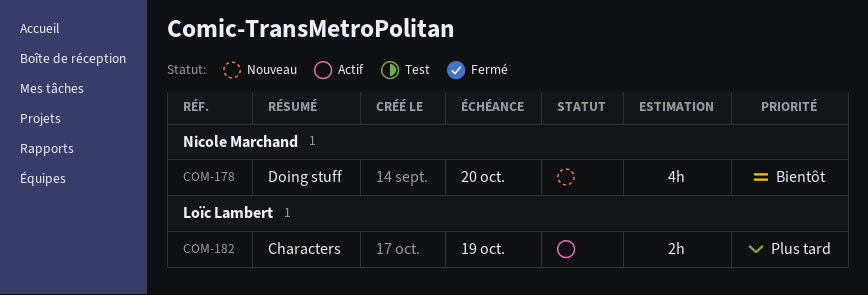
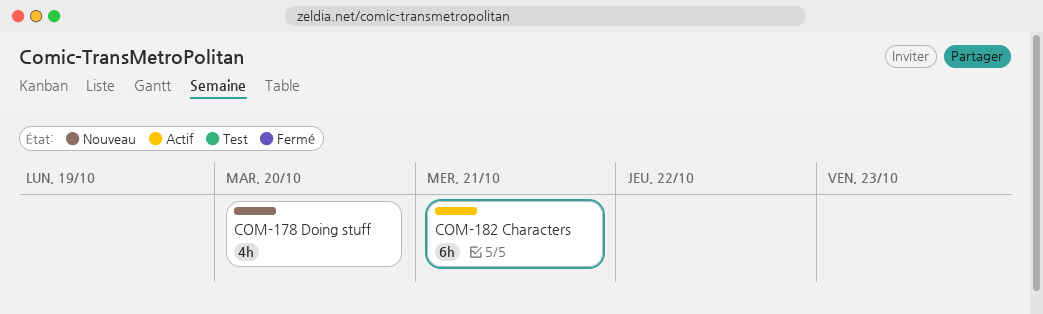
COM-182, estimate: 2h -> 6h
COM-182, due: Oct 19 -> Oct 21

